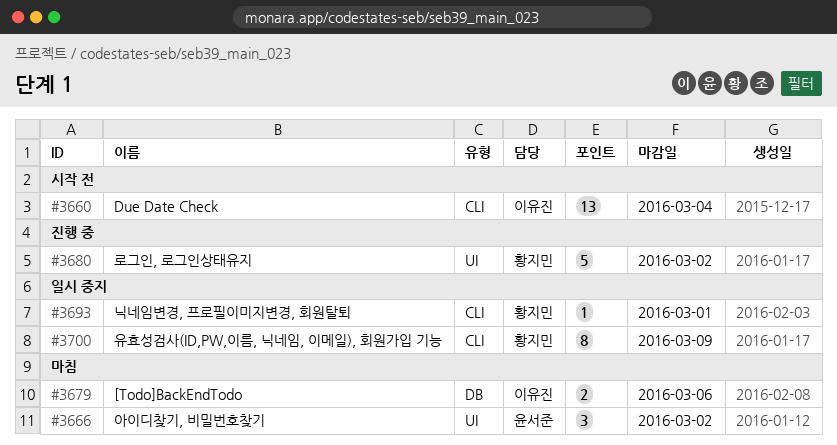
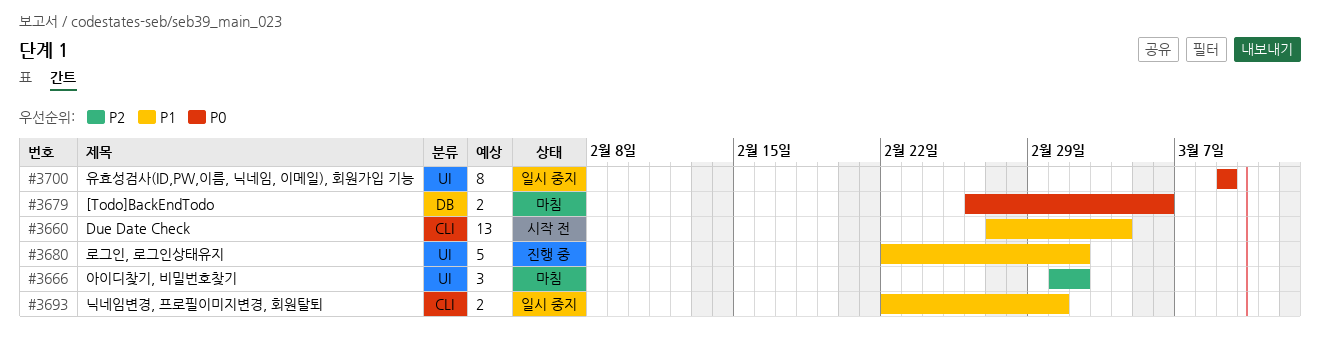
#3693, estimate: 1 -> 2
#3700, label: CLI -> UI

